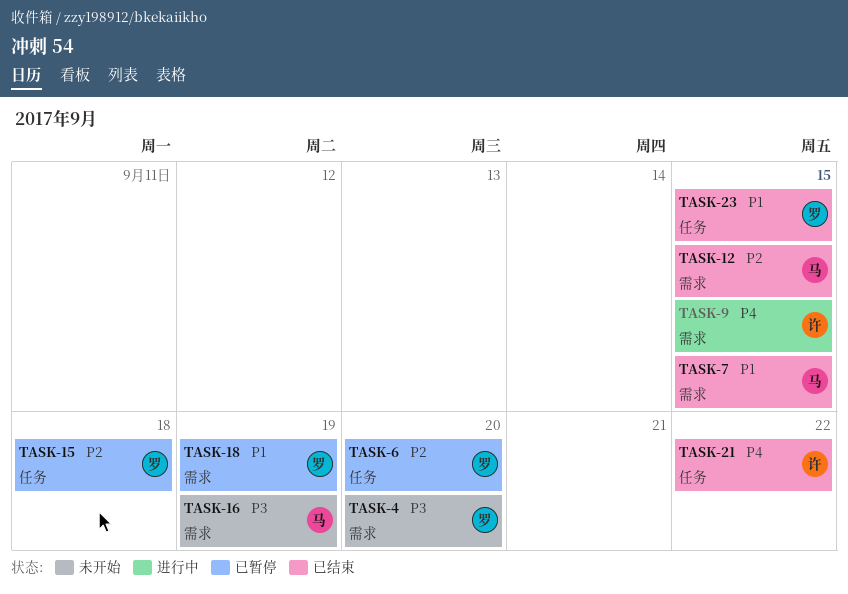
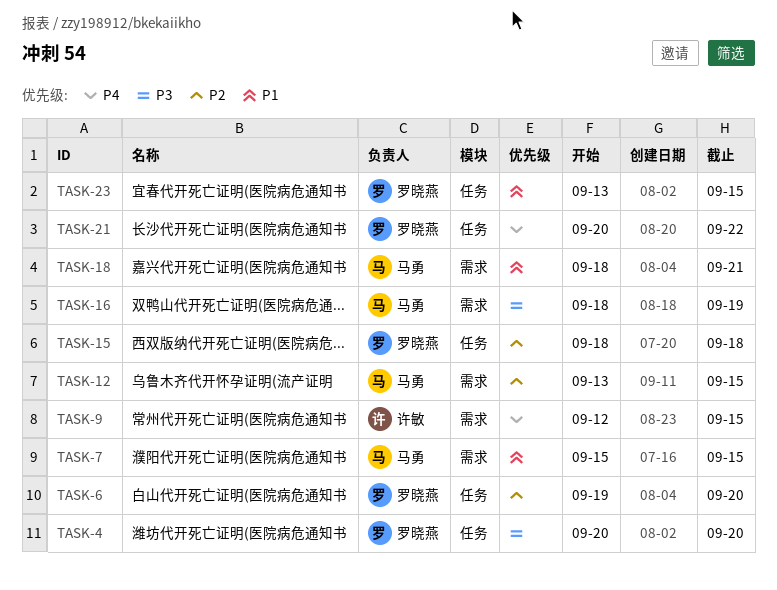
TASK-4, label: 需求 -> 任务
TASK-18, owner: 罗晓燕 -> 马勇
TASK-18, due: Sep 19 -> Sep 21
TASK-21, owner: 许敏 -> 罗晓燕

